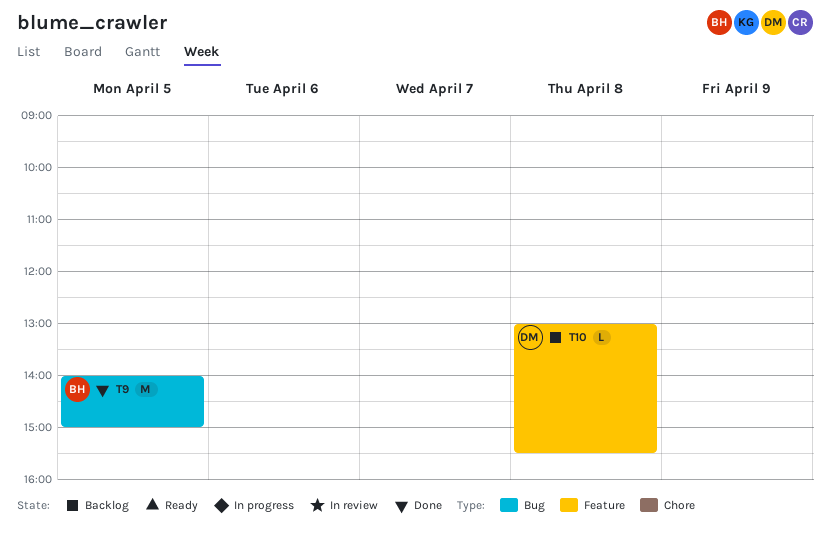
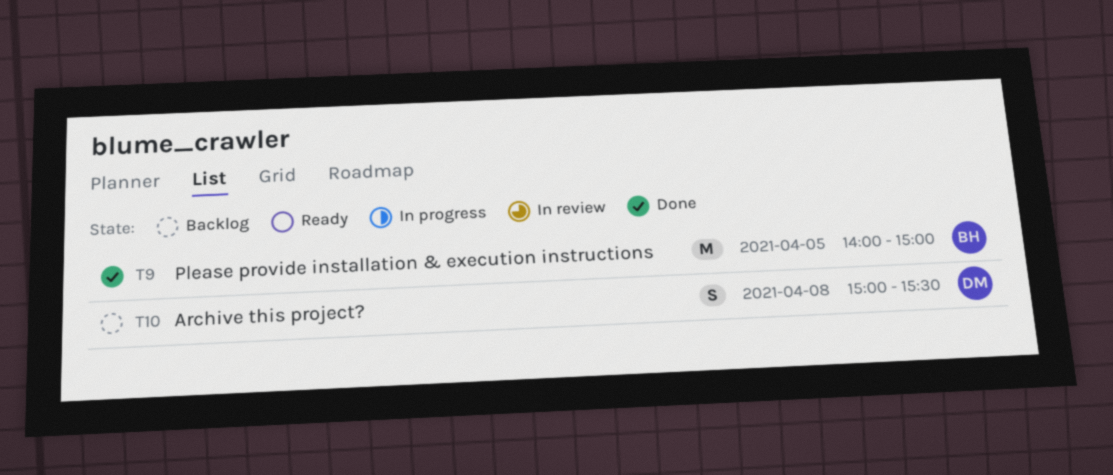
T10, estimate: L -> S
T10, begins: 13:00 -> 15:00

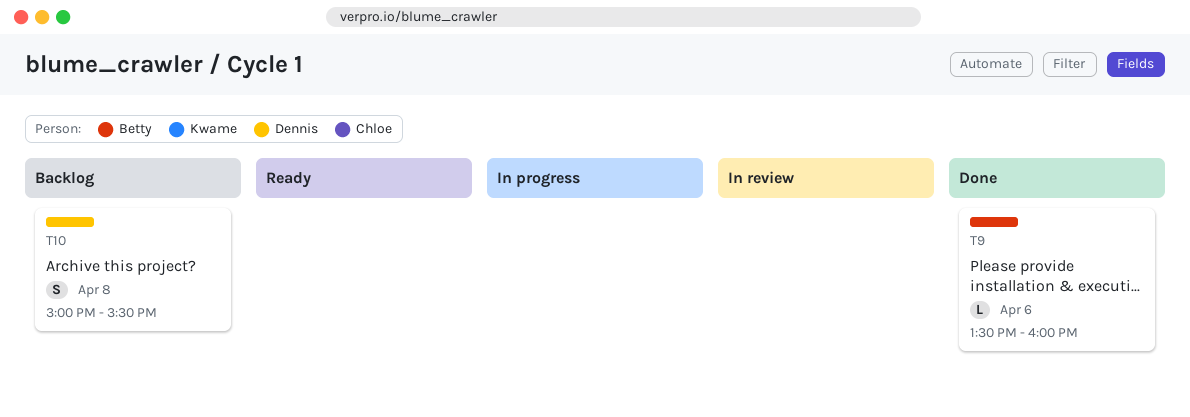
T9, estimate: M -> L
T9, day: Apr 5 -> Apr 6
T9, begins: 14:00 -> 13:30
T9, ends: 15:00 -> 16:00

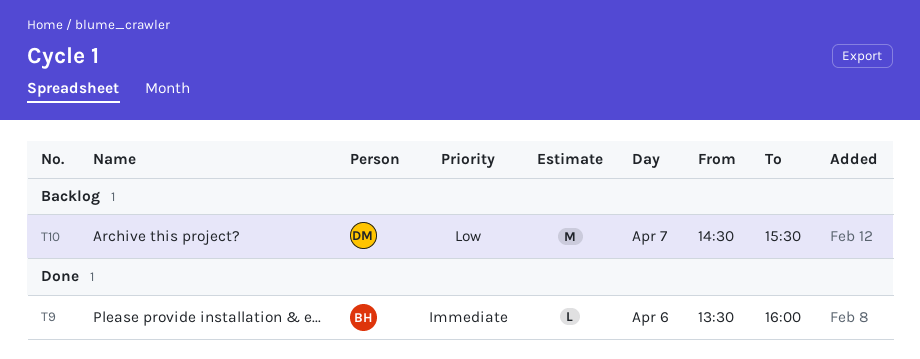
T10, estimate: S -> M
T10, day: Apr 8 -> Apr 7
T10, begins: 15:00 -> 14:30

